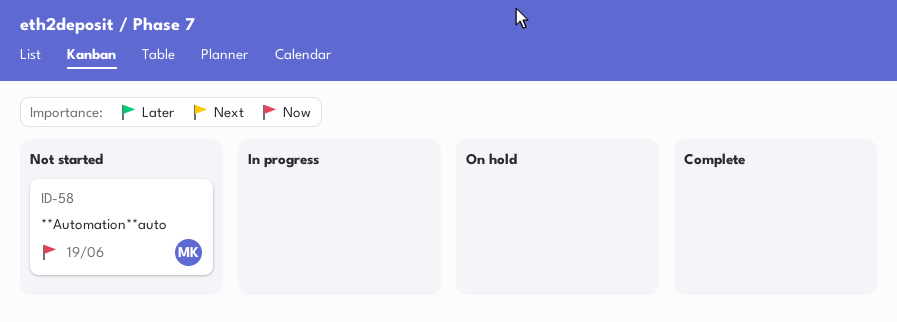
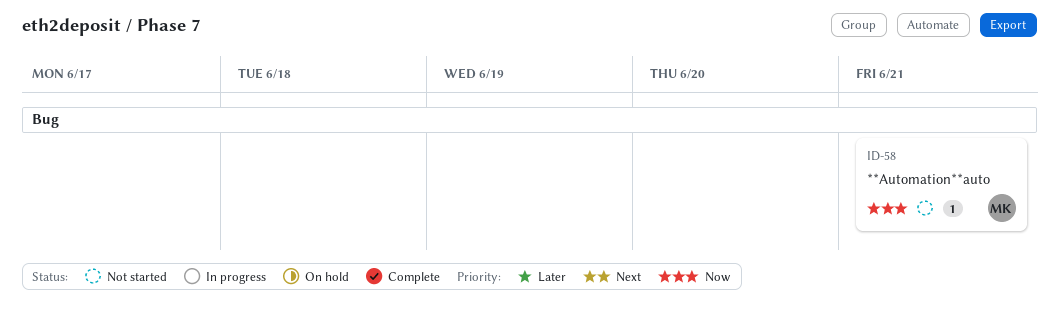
ID-58, due: Jun 19 -> Jun 21

